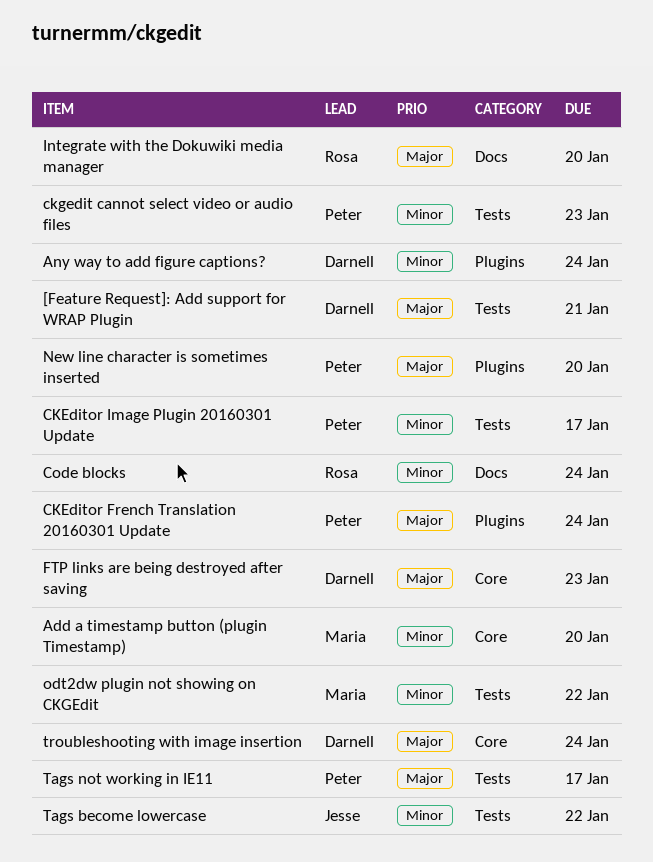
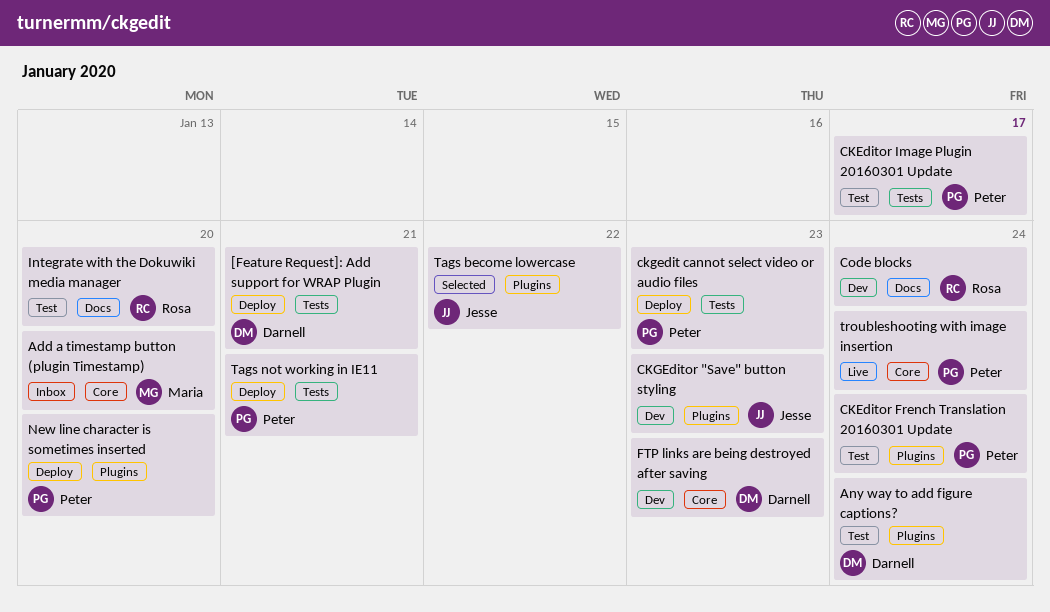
CKGEditor "Save" button styling: none -> present
odt2dw plugin not showing on CKGEdit: present -> none
Tags become lowercase, label: Tests -> Plugins
Tags not working in IE11, due: Jan 17 -> Jan 21
troubleshooting with image insertion, owner: Darnell -> Peter

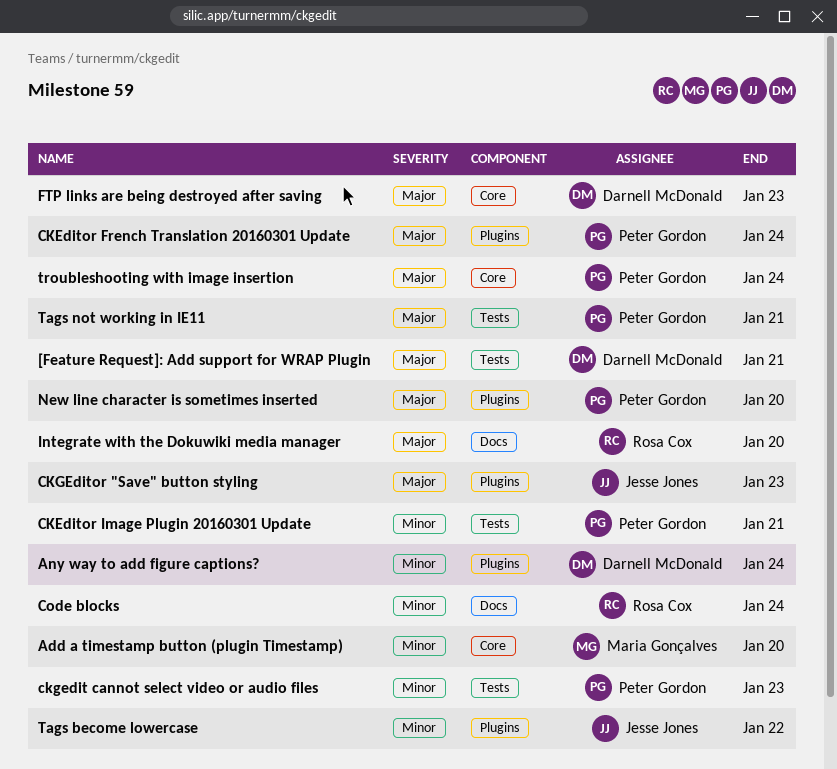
CKEditor Image Plugin 20160301 Update, due: Jan 17 -> Jan 21

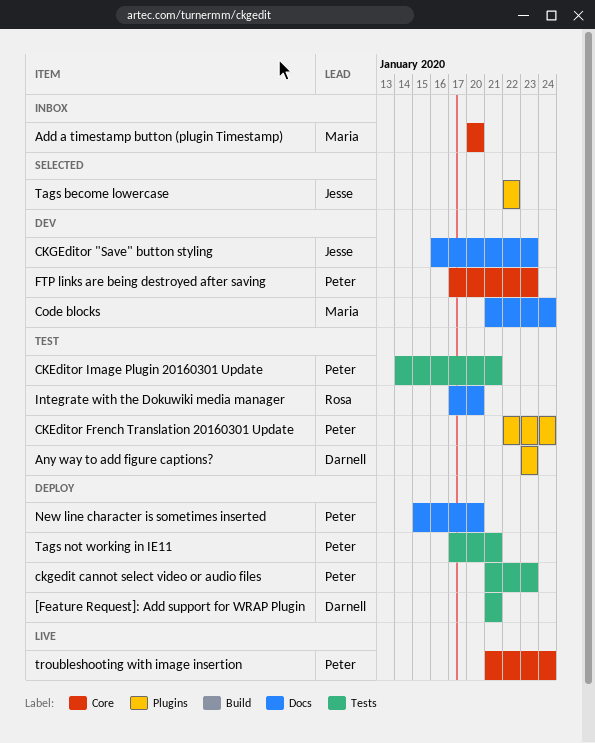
Any way to add figure captions?, due: Jan 24 -> Jan 23
CKGEditor "Save" button styling, label: Plugins -> Docs
Code blocks, owner: Rosa Cox -> Maria Gonçalves
FTP links are being destroyed after saving, owner: Darnell McDonald -> Peter Gordon
New line character is sometimes inserted, label: Plugins -> Docs

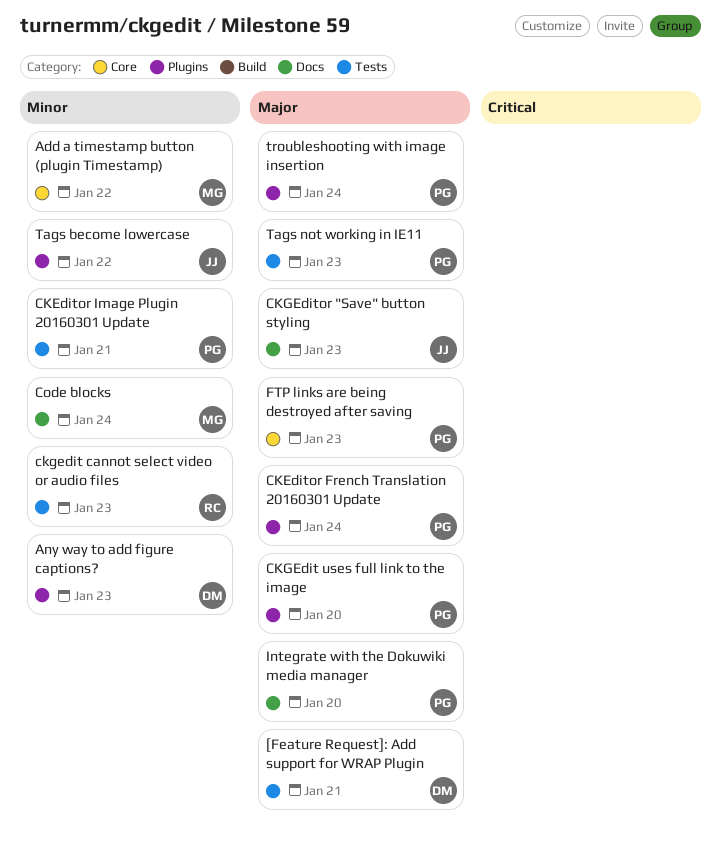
Add a timestamp button (plugin Timestamp), due: Jan 20 -> Jan 22
ckgedit cannot select video or audio files, owner: Peter -> Rosa
CKGEdit uses full link to the image: none -> present
Integrate with the Dokuwiki media manager, owner: Rosa -> Peter
New line character is sometimes inserted: present -> none
Tags not working in IE11, due: Jan 21 -> Jan 23
troubleshooting with image insertion, label: Core -> Plugins

